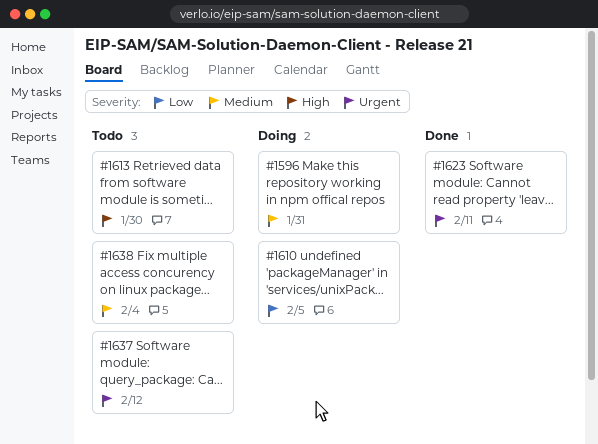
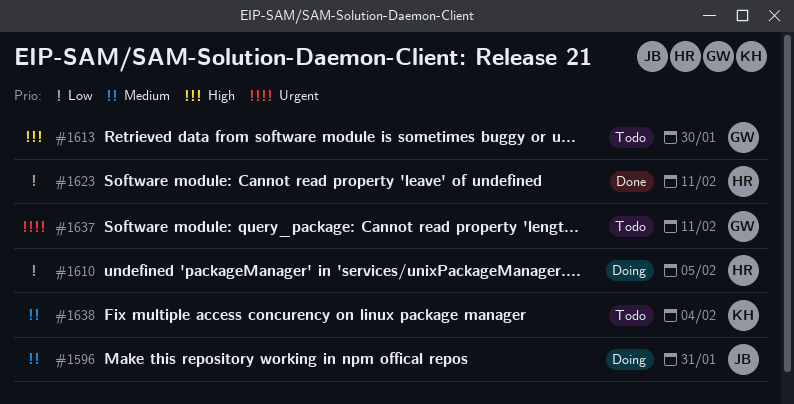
#1623, priority: Urgent -> Low
#1637, due: Feb 12 -> Feb 11

